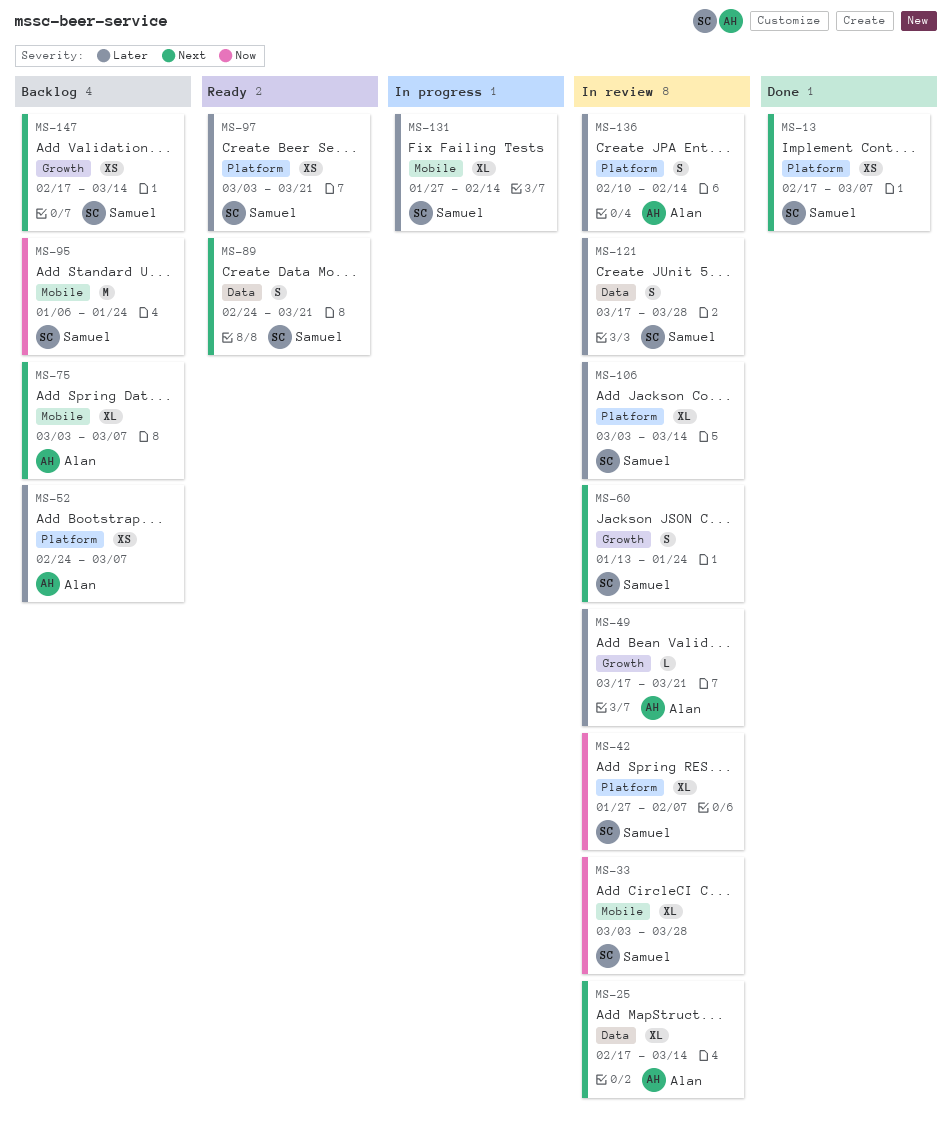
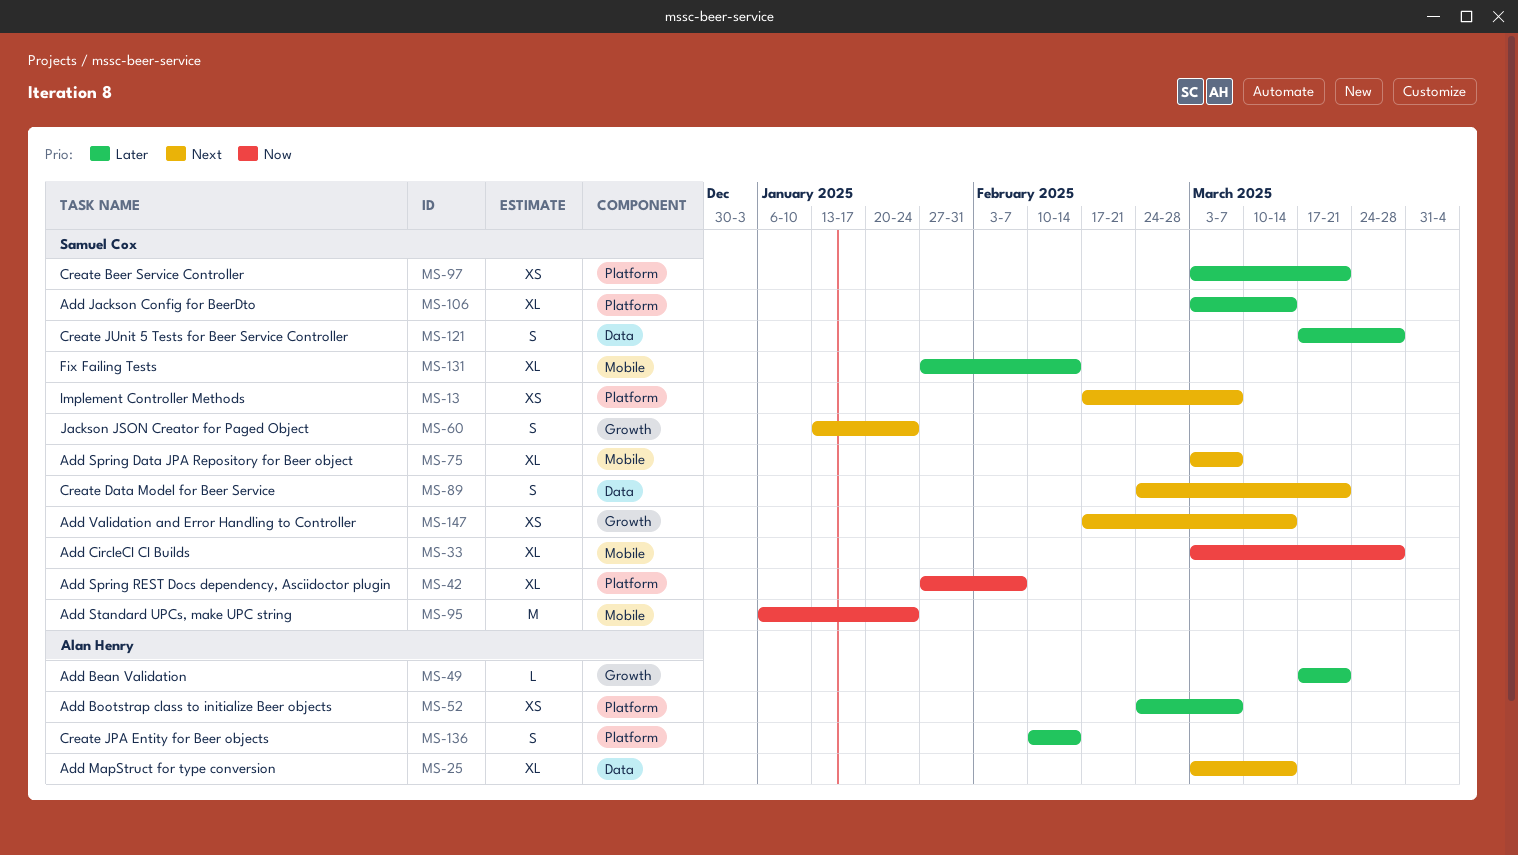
MS-25, start: Feb 17 -> Mar 3
MS-75, owner: Alan Henry -> Samuel Cox

